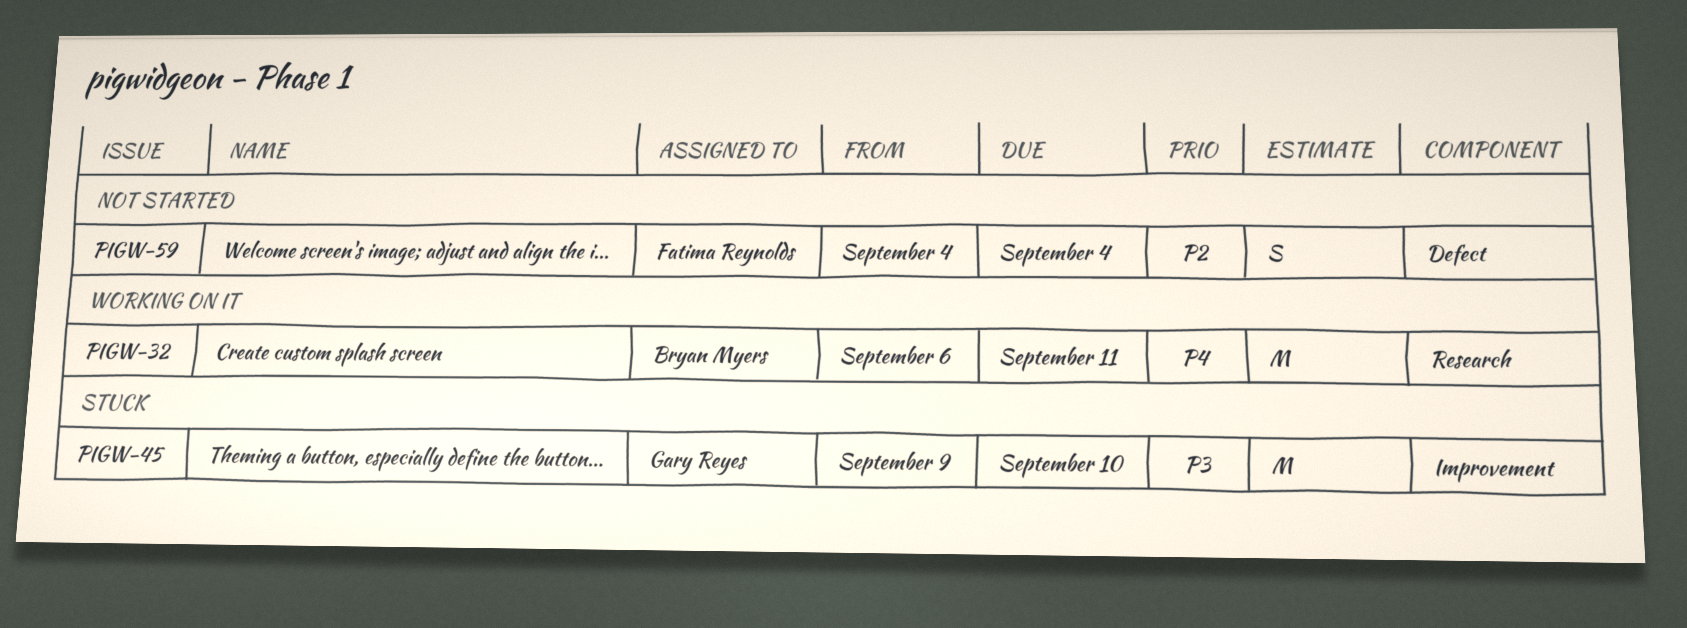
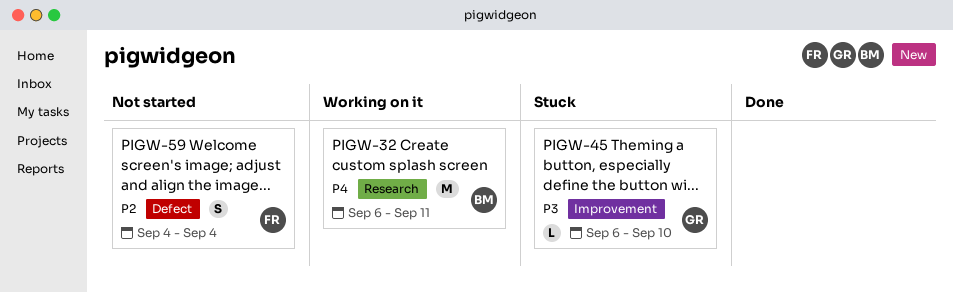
PIGW-45, estimate: M -> L
PIGW-45, start: Sep 9 -> Sep 6

